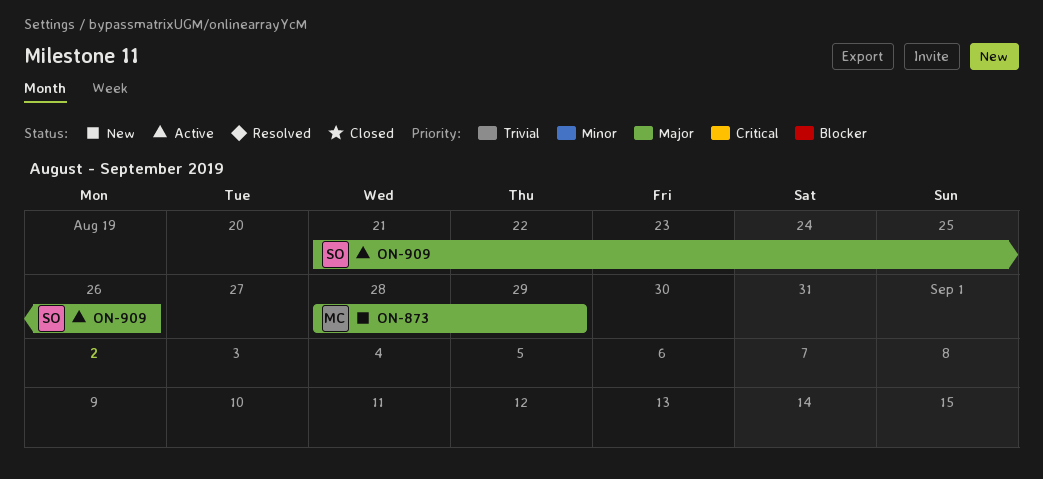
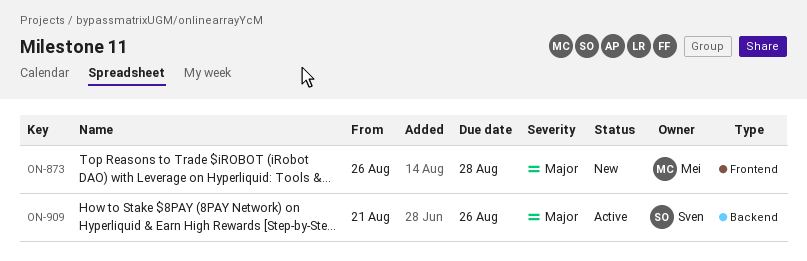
ON-873, start: Aug 28 -> Aug 26
ON-873, due: Aug 29 -> Aug 28

